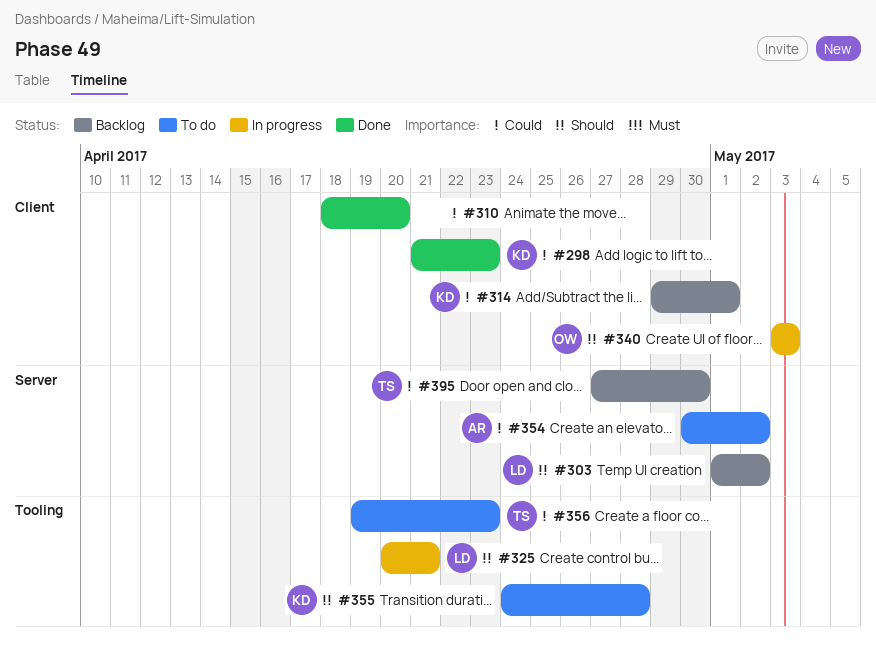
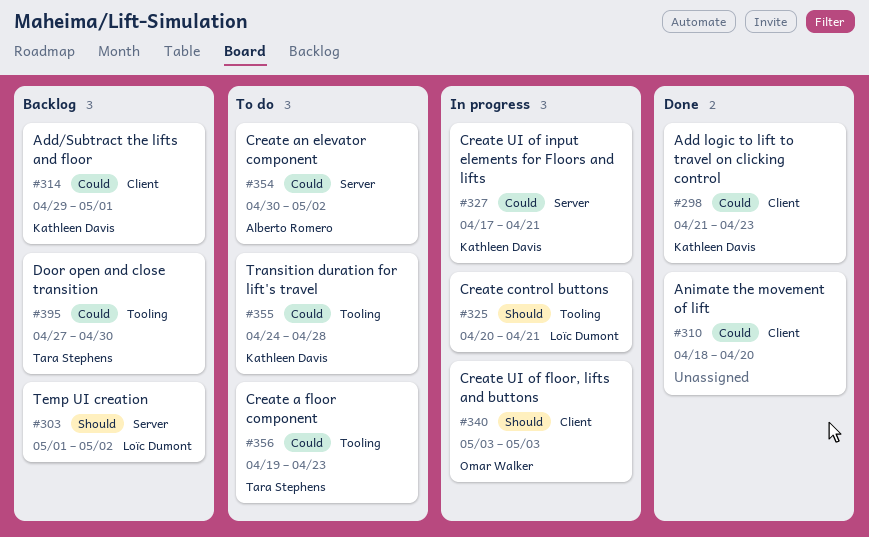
#327: none -> present
#355, priority: Should -> Could
#395, label: Server -> Tooling

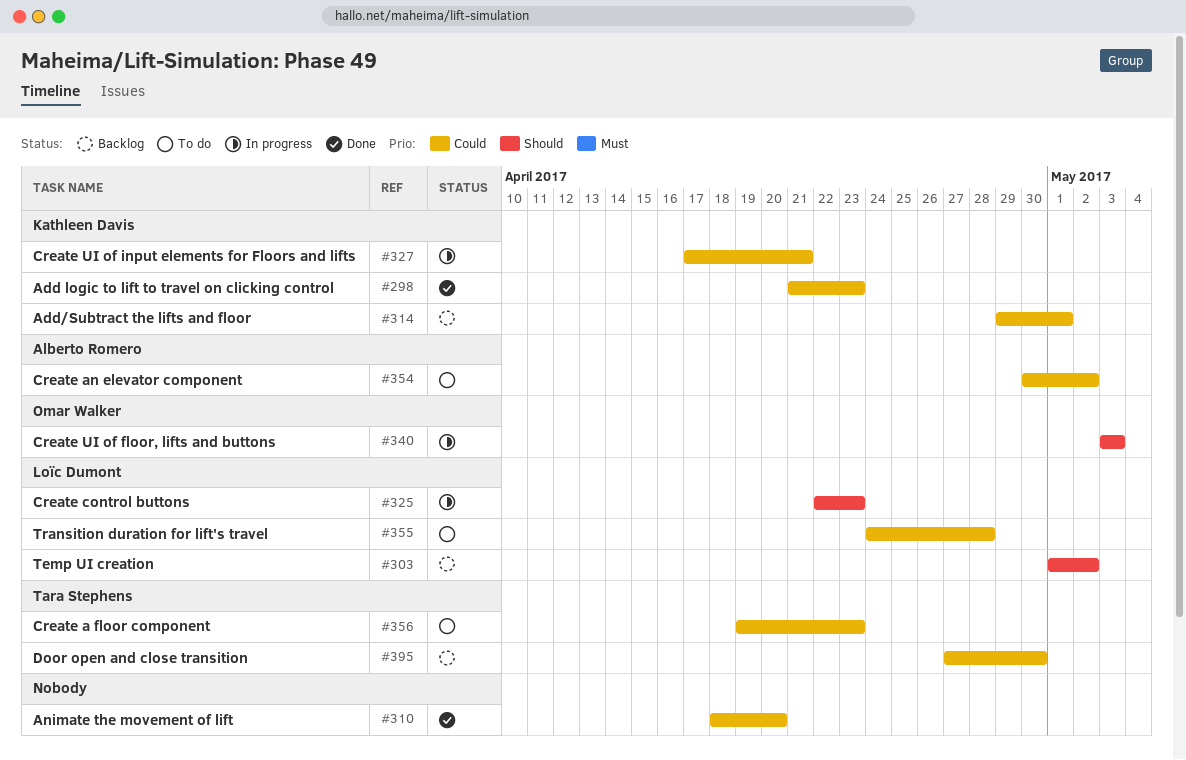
#325, start: Apr 20 -> Apr 22
#325, due: Apr 21 -> Apr 23
#355, owner: Kathleen Davis -> Loïc Dumont

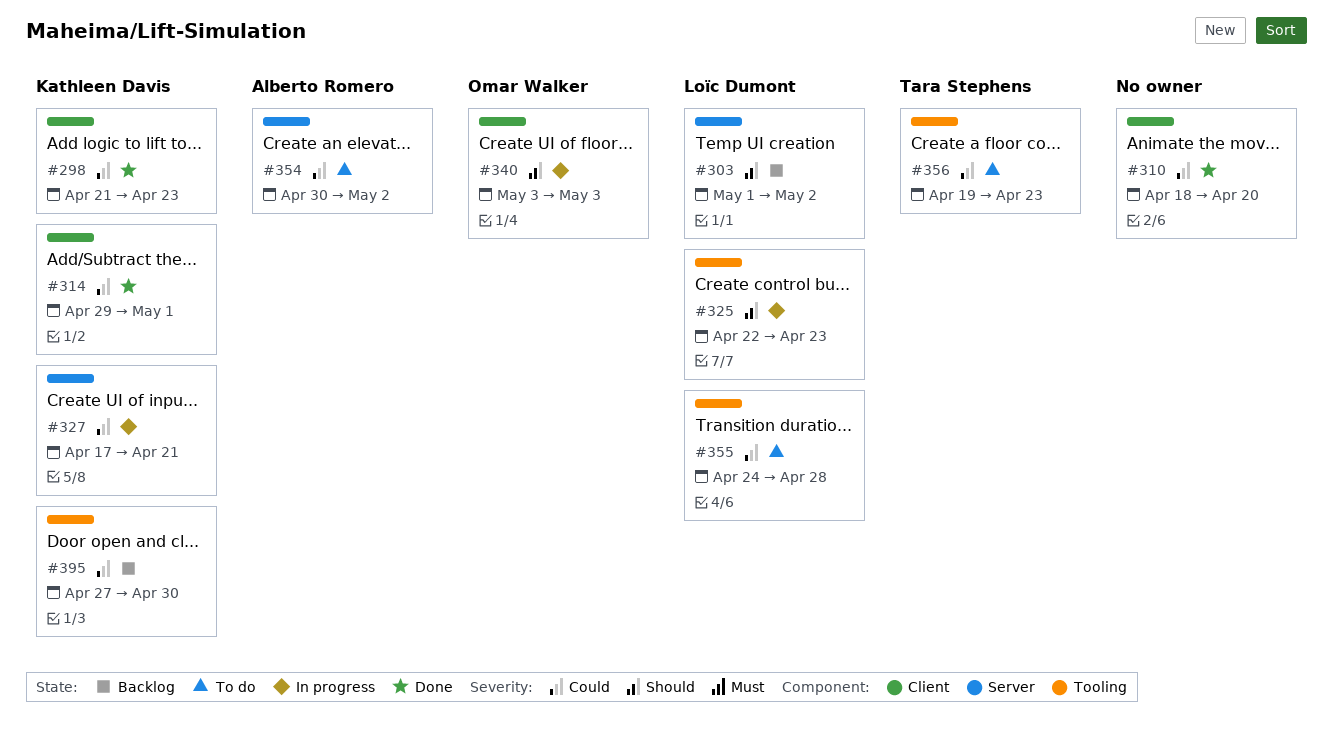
#314, status: Backlog -> Done
#395, owner: Tara Stephens -> Kathleen Davis

